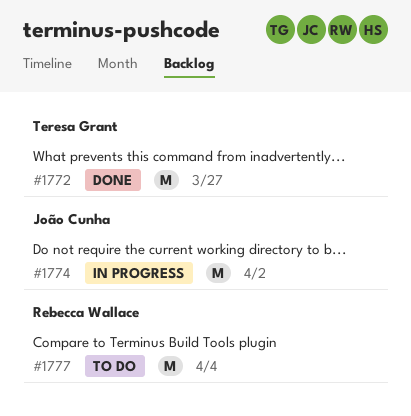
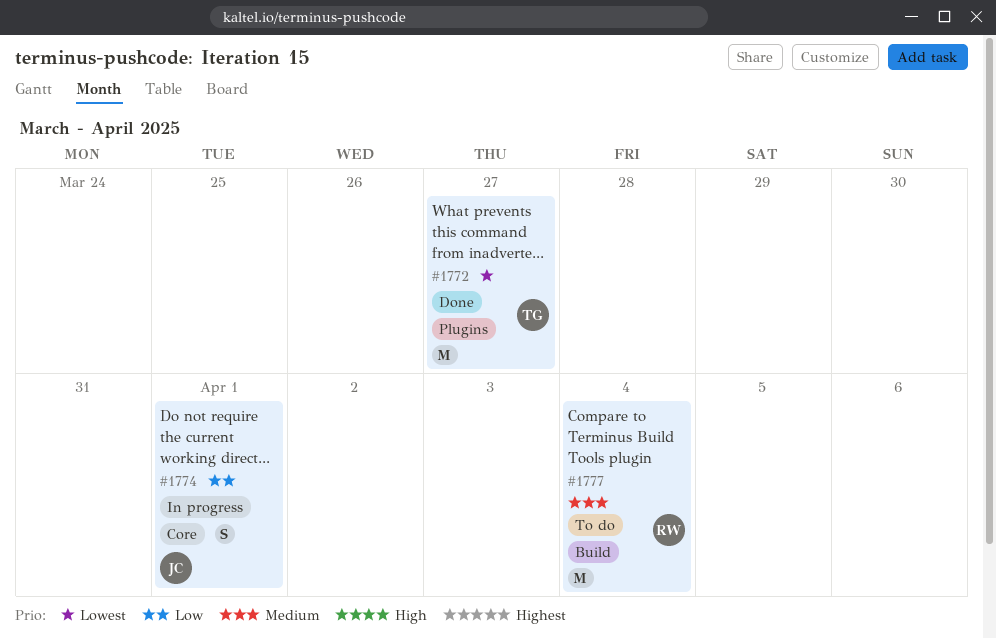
#1774, estimate: M -> S
#1774, due: Apr 2 -> Apr 1

